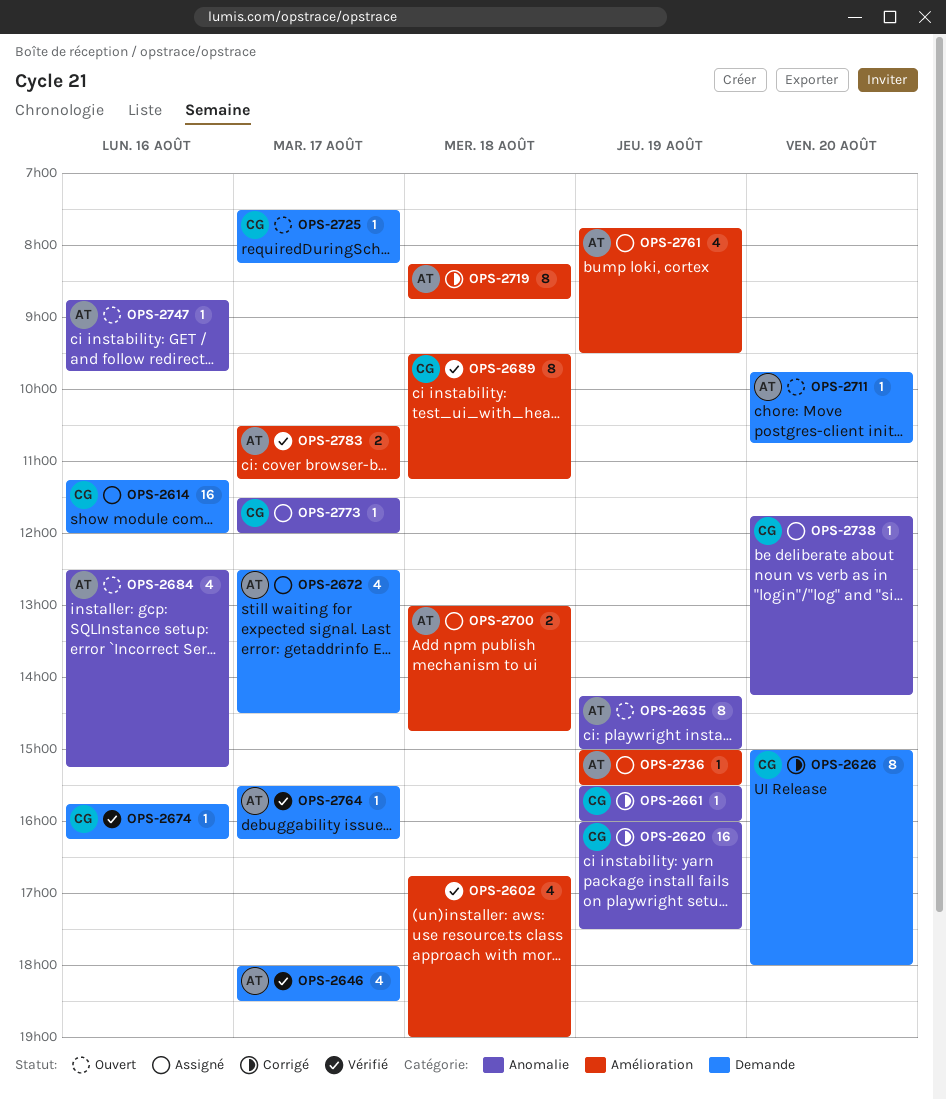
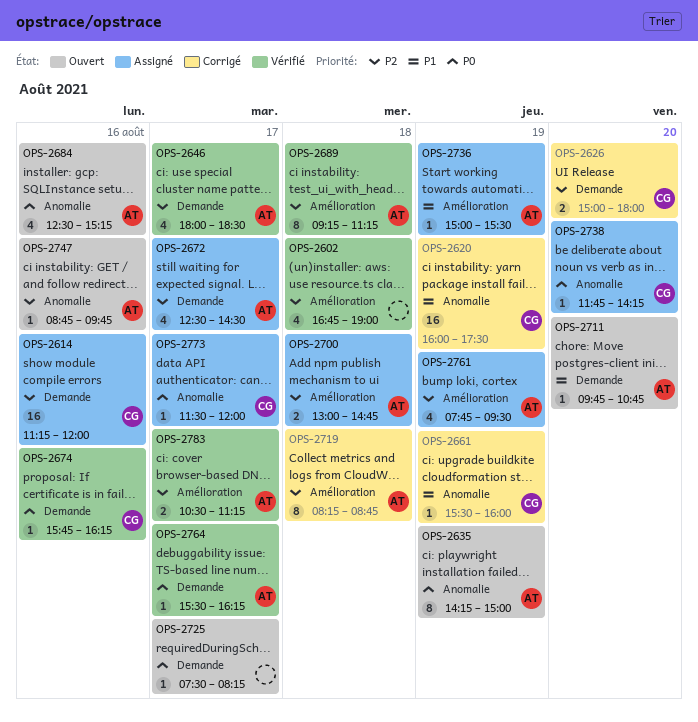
OPS-2626, estimate: 8 -> 2
OPS-2689, owner: CG -> AT
OPS-2689, begins: 09:30 -> 09:15
OPS-2725, owner: CG -> none

